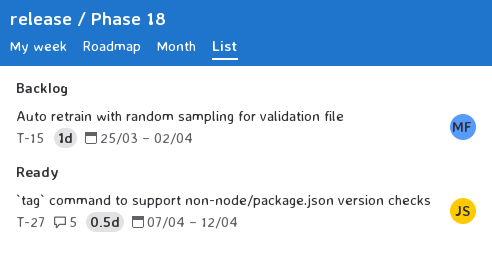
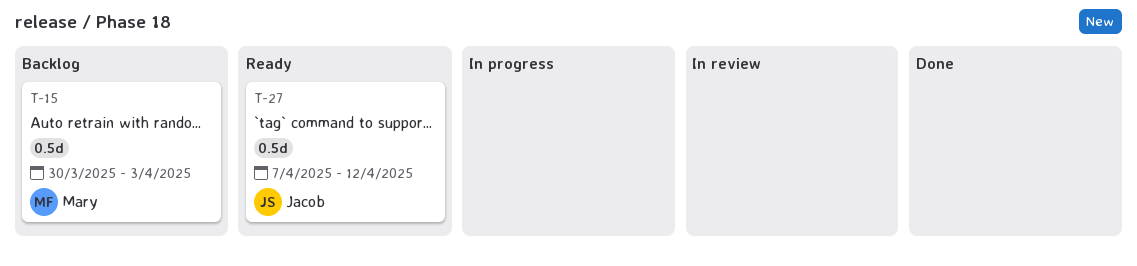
T-15, estimate: 1d -> 0.5d
T-15, start: Mar 25 -> Mar 30
T-15, due: Apr 2 -> Apr 3

